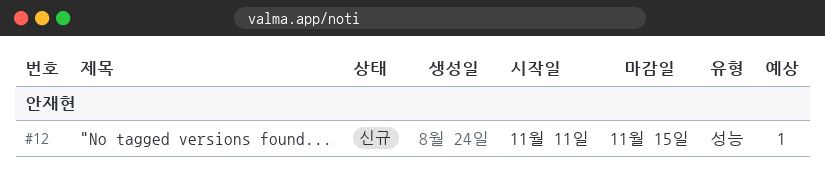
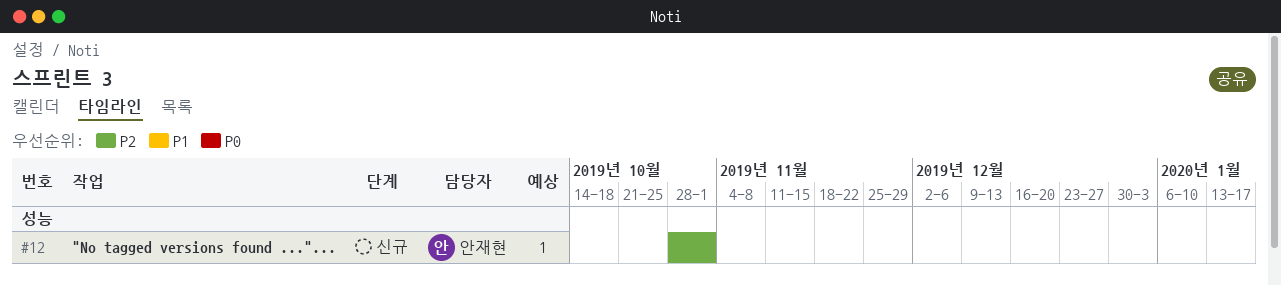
#12, start: Nov 11 -> Oct 28
#12, due: Nov 15 -> Nov 1

